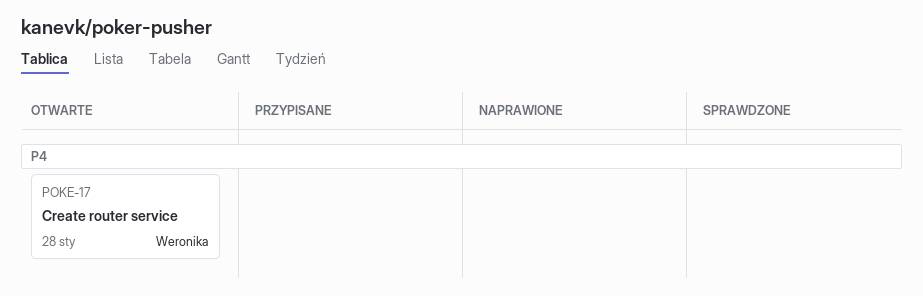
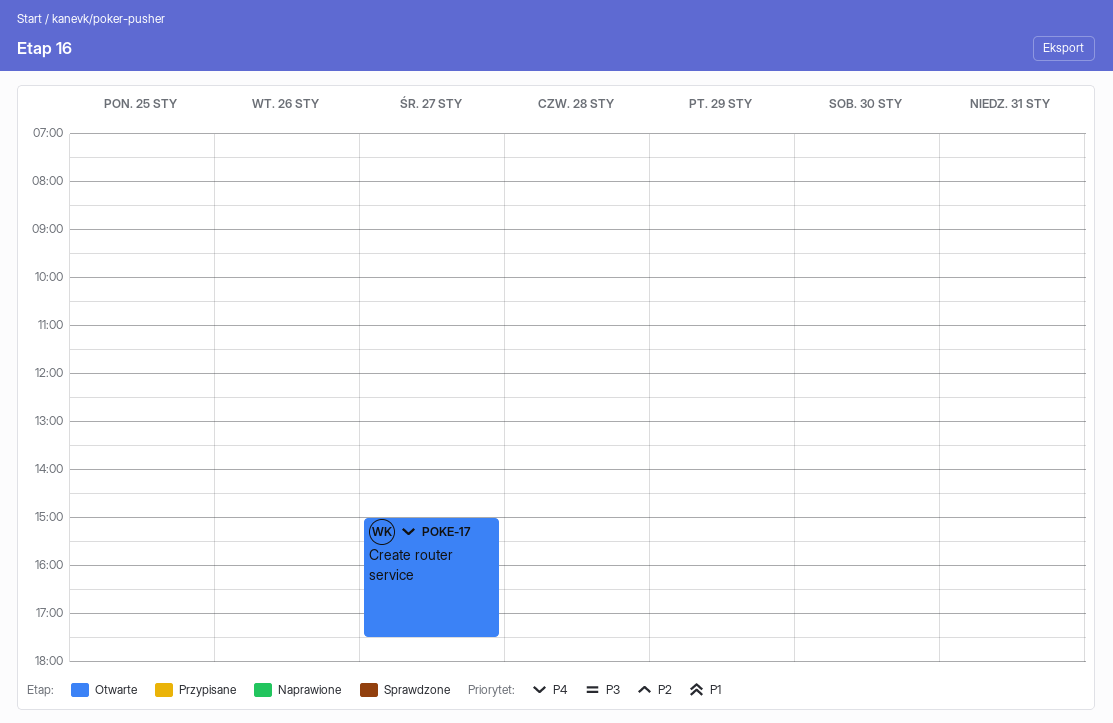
POKE-17, day: Jan 28 -> Jan 27

